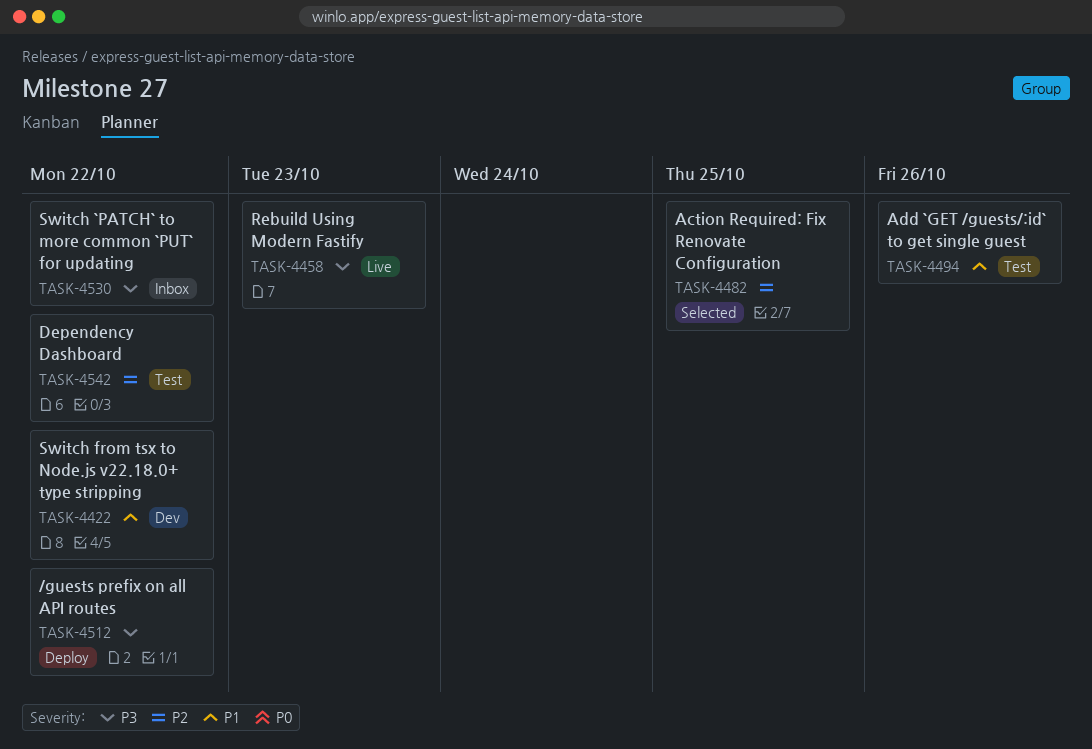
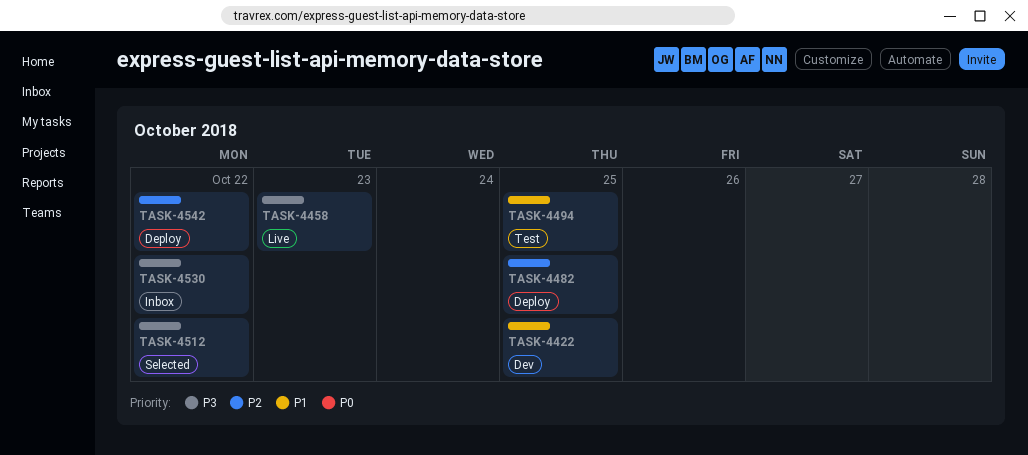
TASK-4422, due: Oct 22 -> Oct 25
TASK-4482, status: Selected -> Deploy
TASK-4494, due: Oct 26 -> Oct 25
TASK-4512, status: Deploy -> Selected
TASK-4542, status: Test -> Deploy

